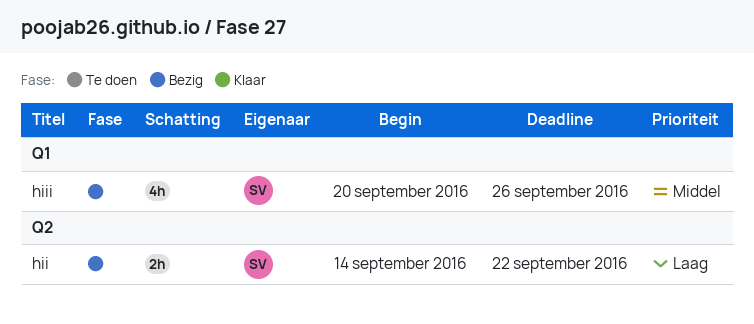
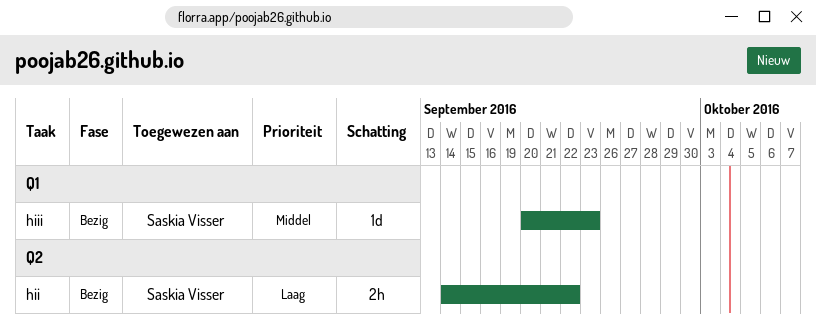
hiii, estimate: 4h -> 1d
hiii, due: Sep 26 -> Sep 23

